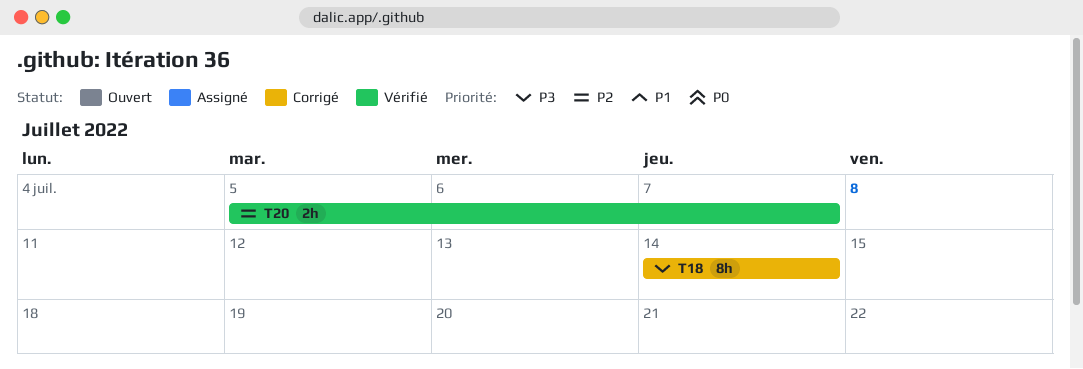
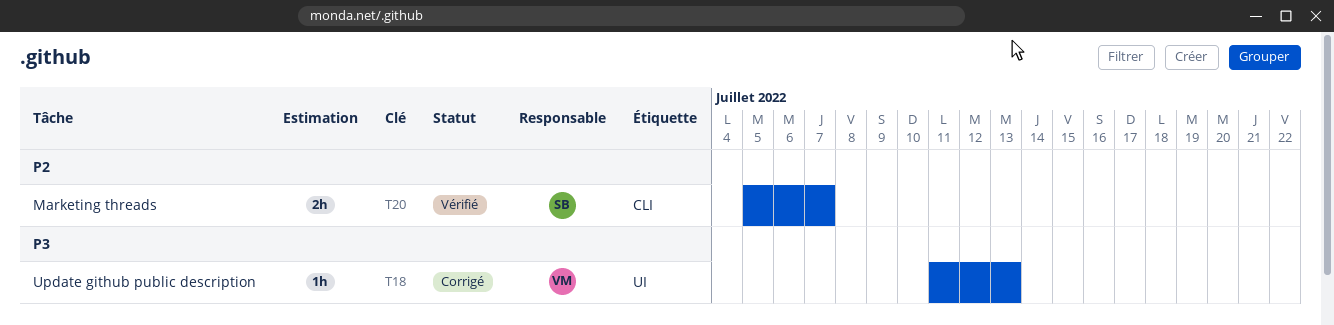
T18, estimate: 8h -> 1h
T18, start: Jul 14 -> Jul 11
T18, due: Jul 14 -> Jul 13

